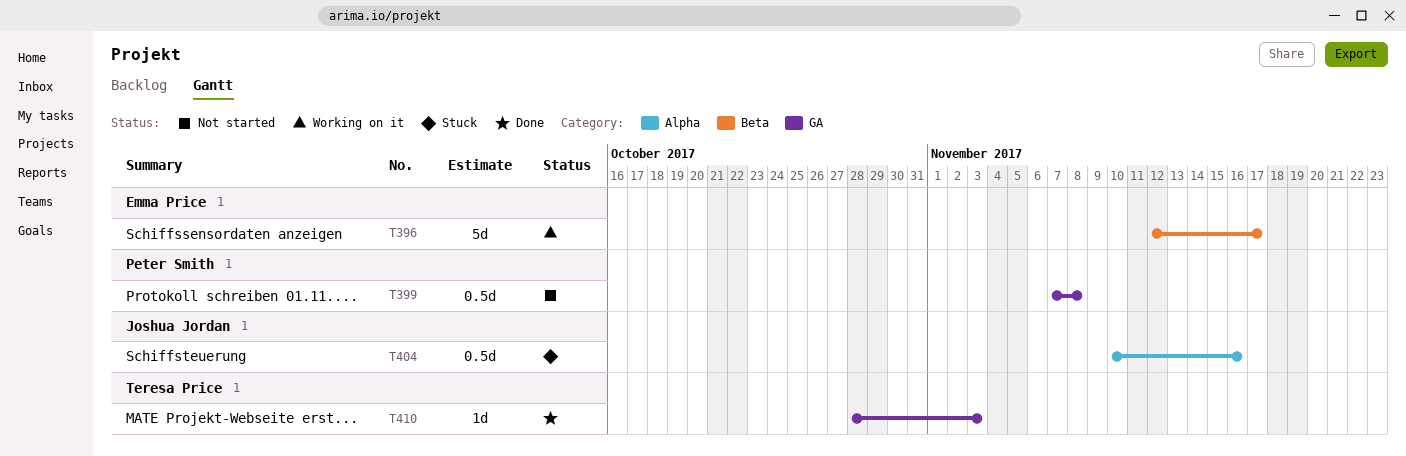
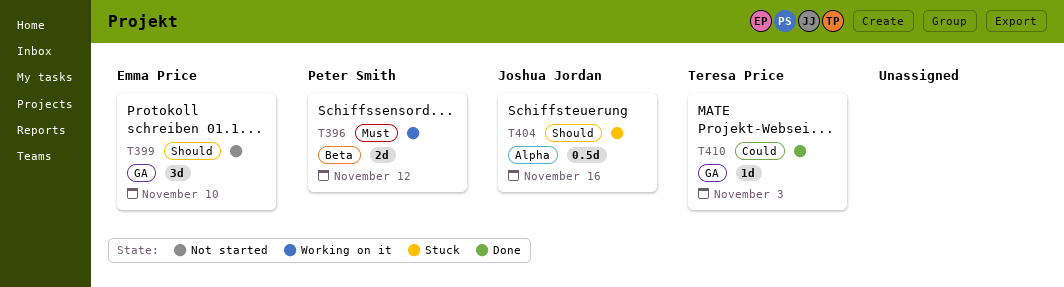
T396, owner: Emma Price -> Peter Smith
T396, estimate: 5d -> 2d
T396, due: Nov 17 -> Nov 12
T399, owner: Peter Smith -> Emma Price
T399, estimate: 0.5d -> 3d
T399, due: Nov 8 -> Nov 10

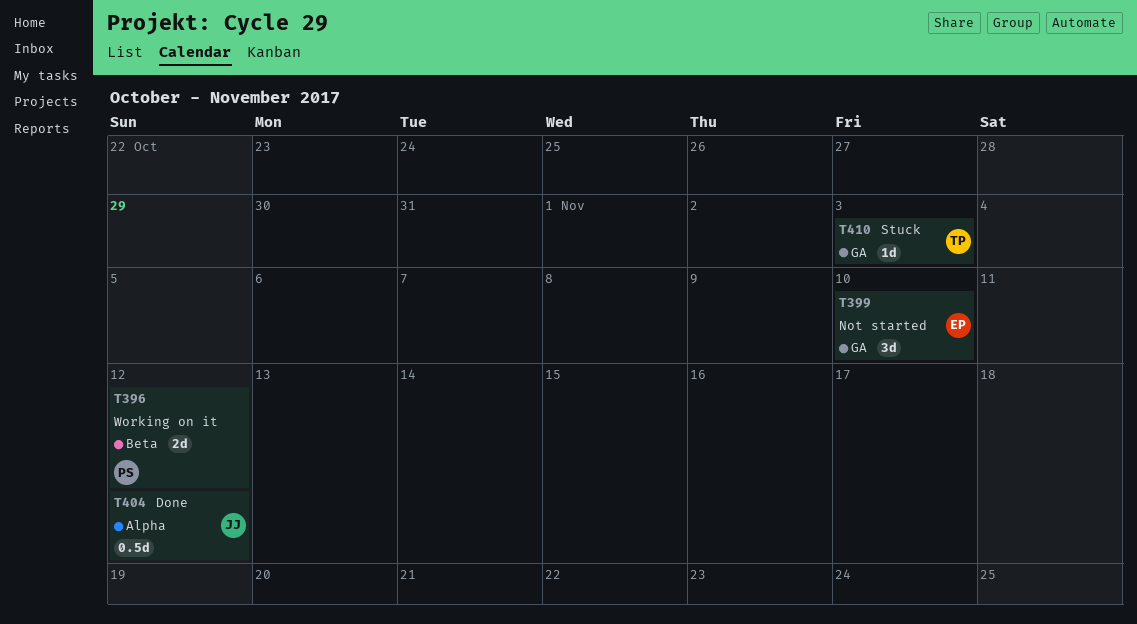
T404, status: Stuck -> Done
T404, due: Nov 16 -> Nov 12
T410, status: Done -> Stuck

